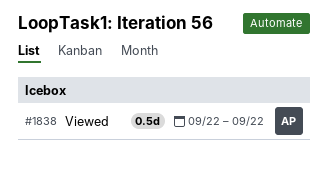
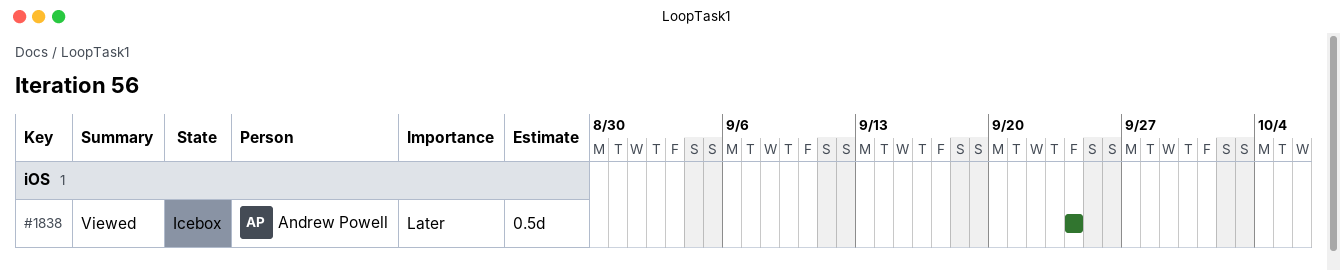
#1838, start: Sep 22 -> Sep 24
#1838, due: Sep 22 -> Sep 24

